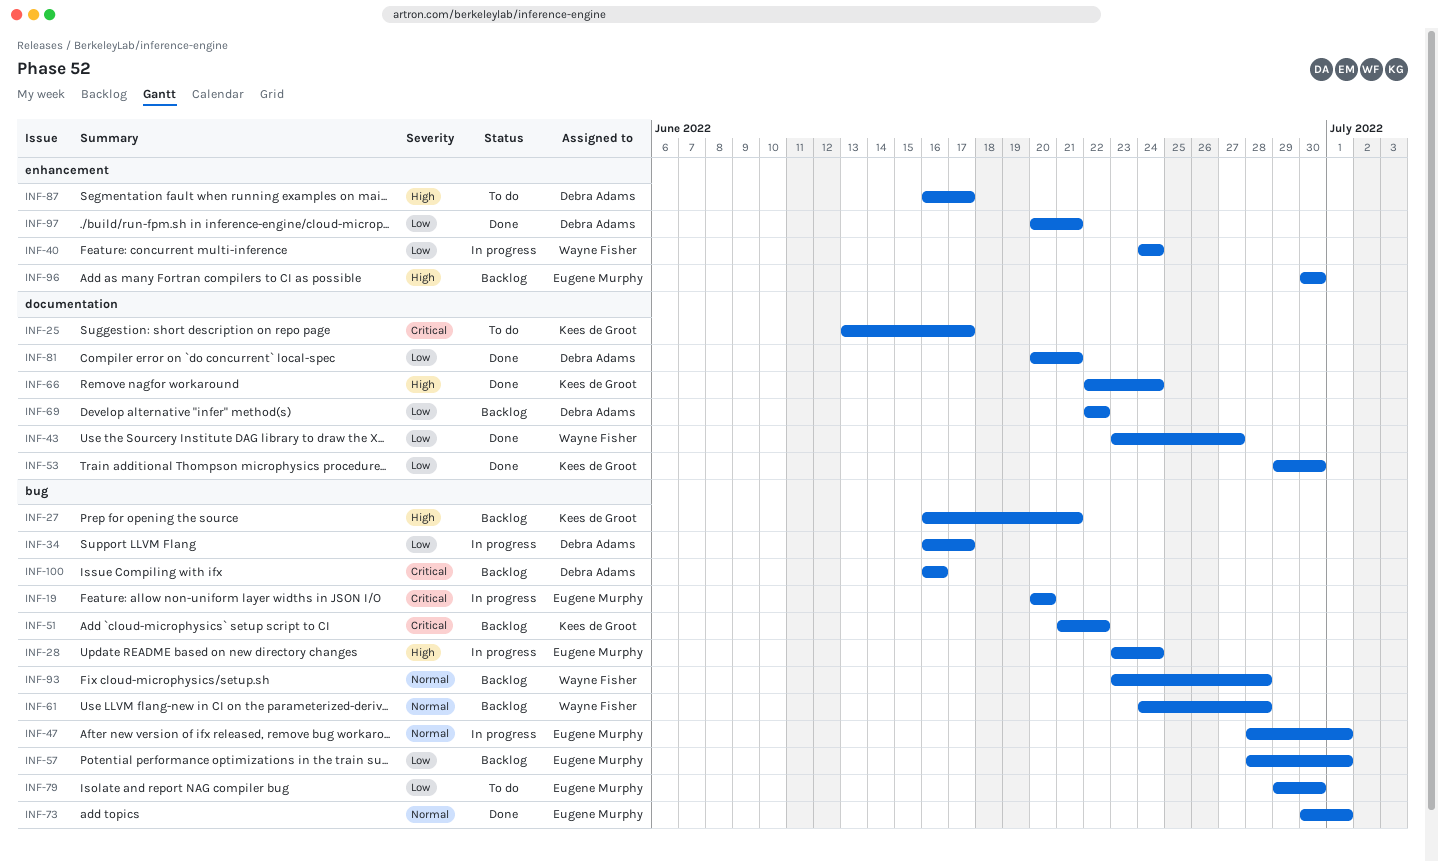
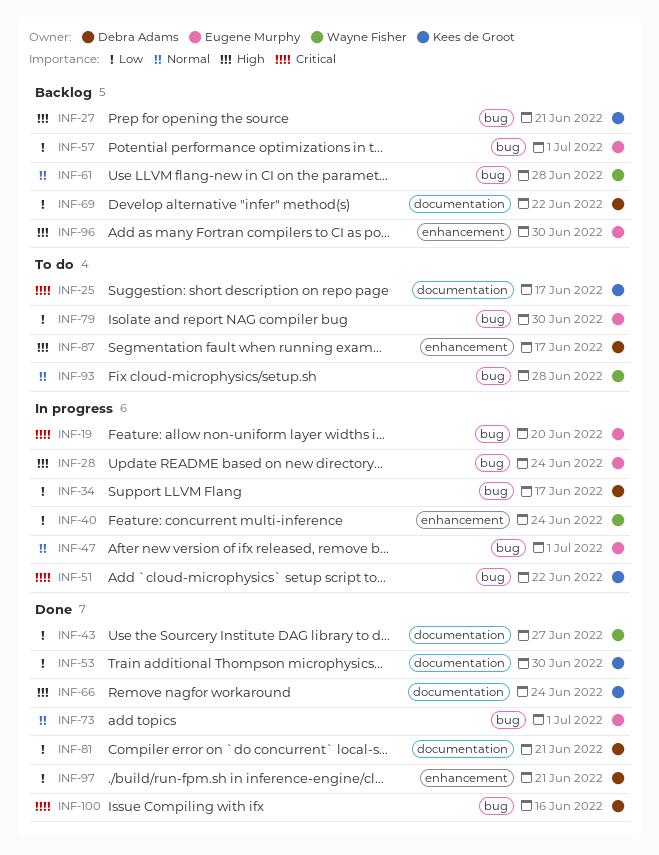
INF-51, status: Backlog -> In progress
INF-93, status: Backlog -> To do
INF-100, status: Backlog -> Done

